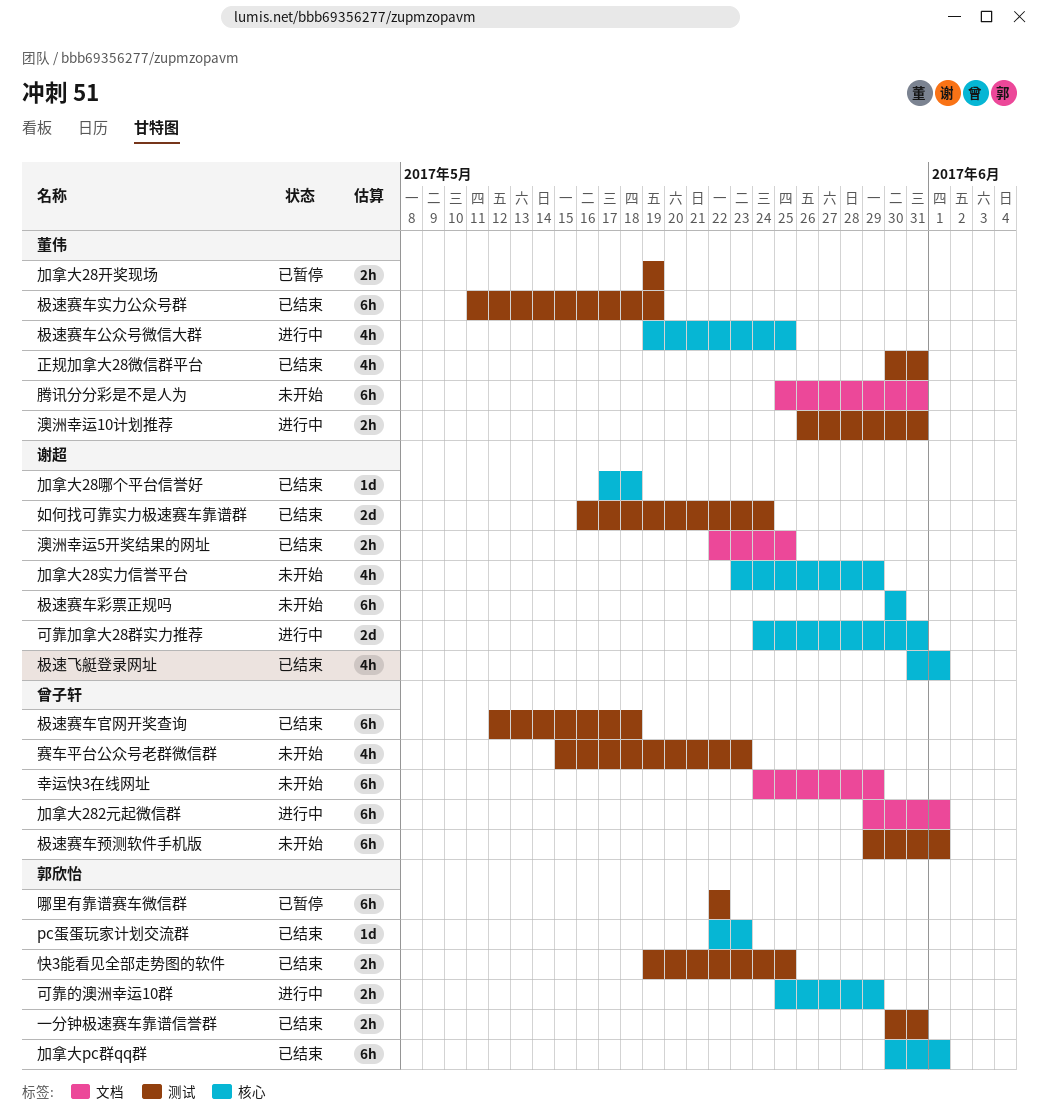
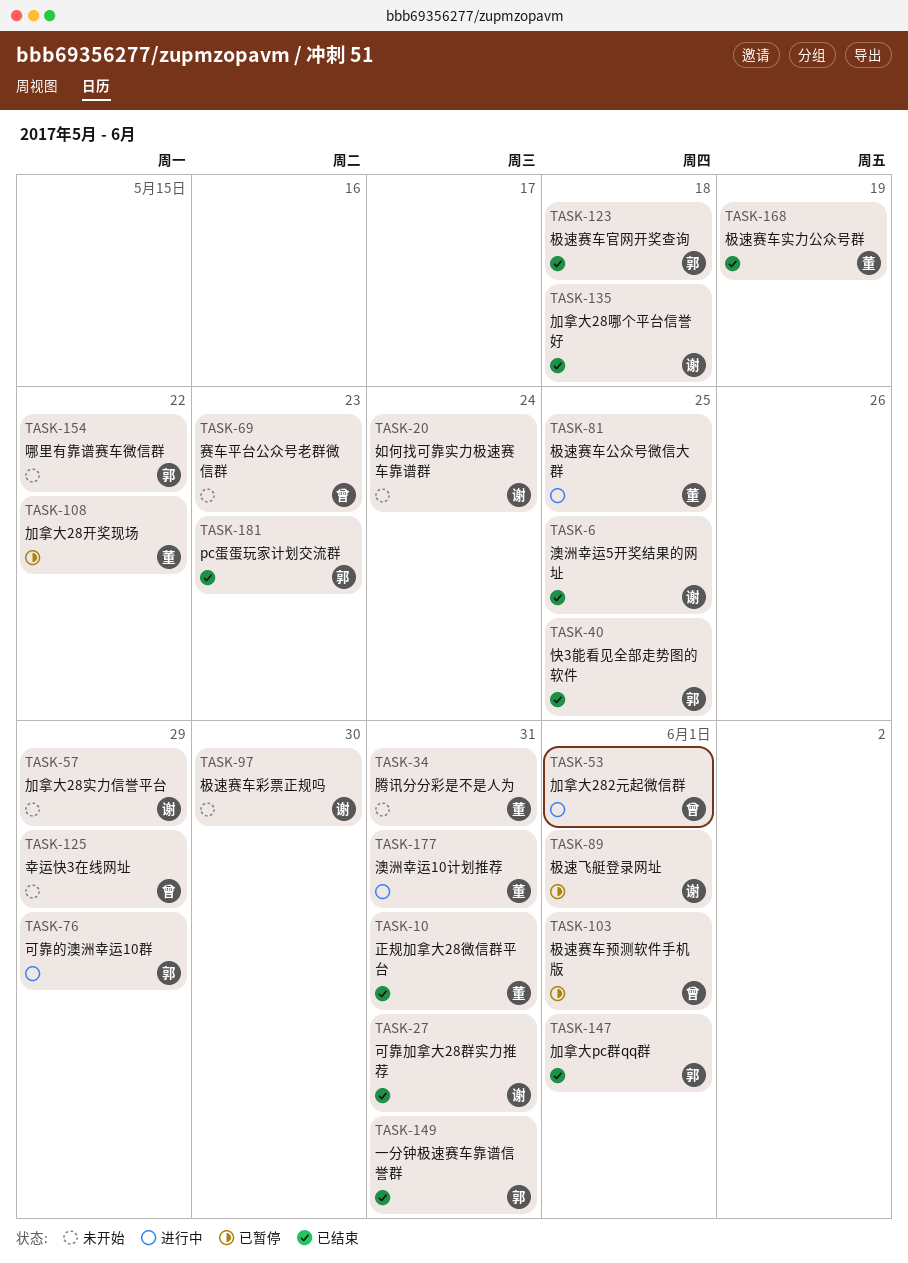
加拿大28开奖现场, due: May 19 -> May 22
可靠加拿大28群实力推荐, status: 进行中 -> 已结束
哪里有靠谱赛车微信群, status: 已暂停 -> 未开始
如何找可靠实力极速赛车靠谱群, status: 已结束 -> 未开始
极速赛车官网开奖查询, owner: 曾子轩 -> 郭欣怡
极速赛车预测软件手机版, status: 未开始 -> 已暂停
极速飞艇登录网址, status: 已结束 -> 已暂停

